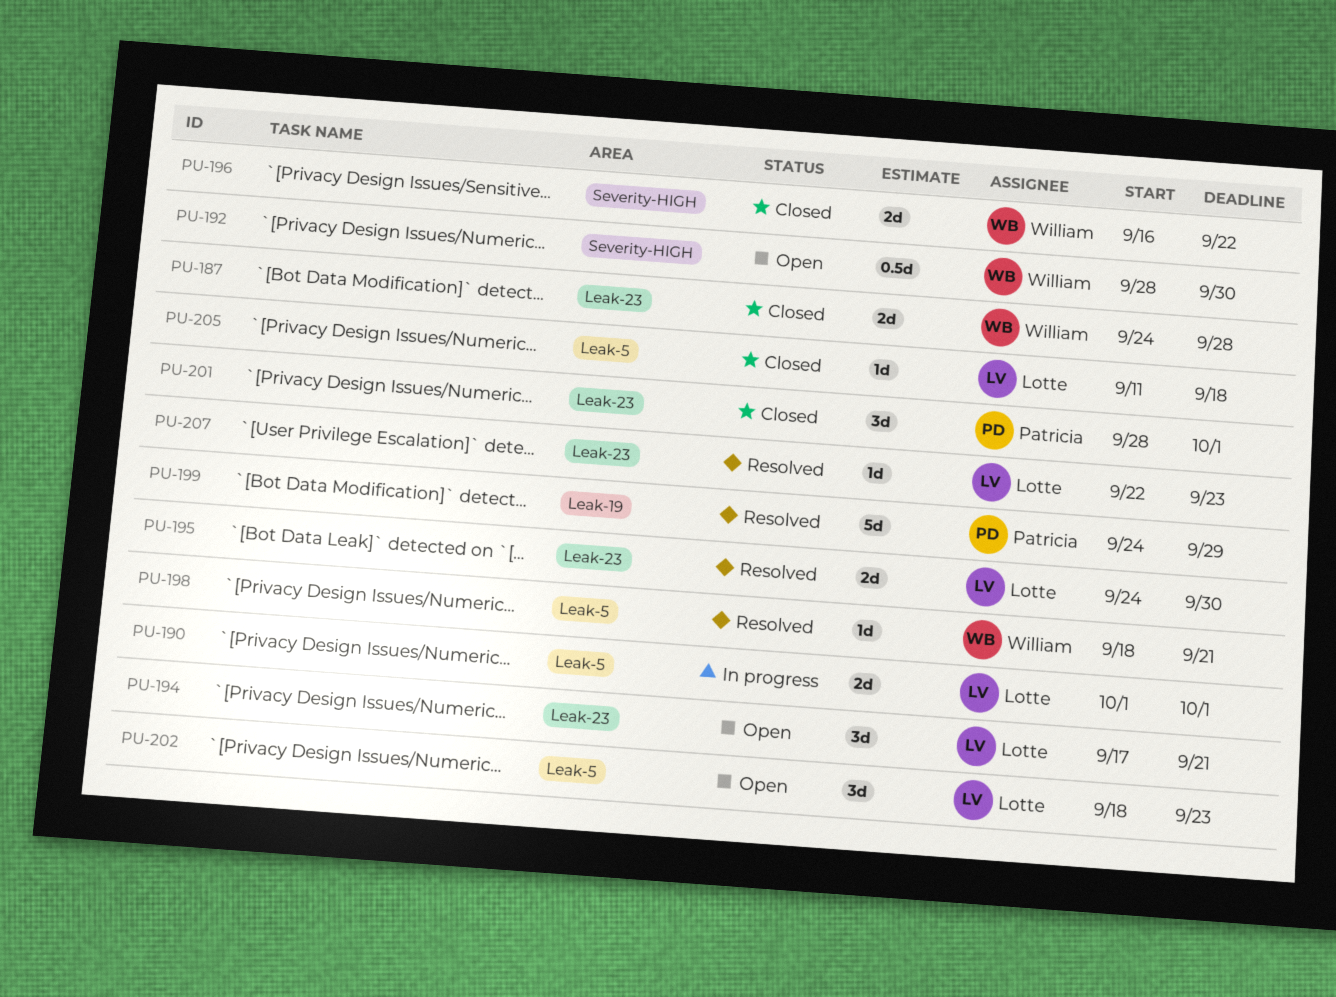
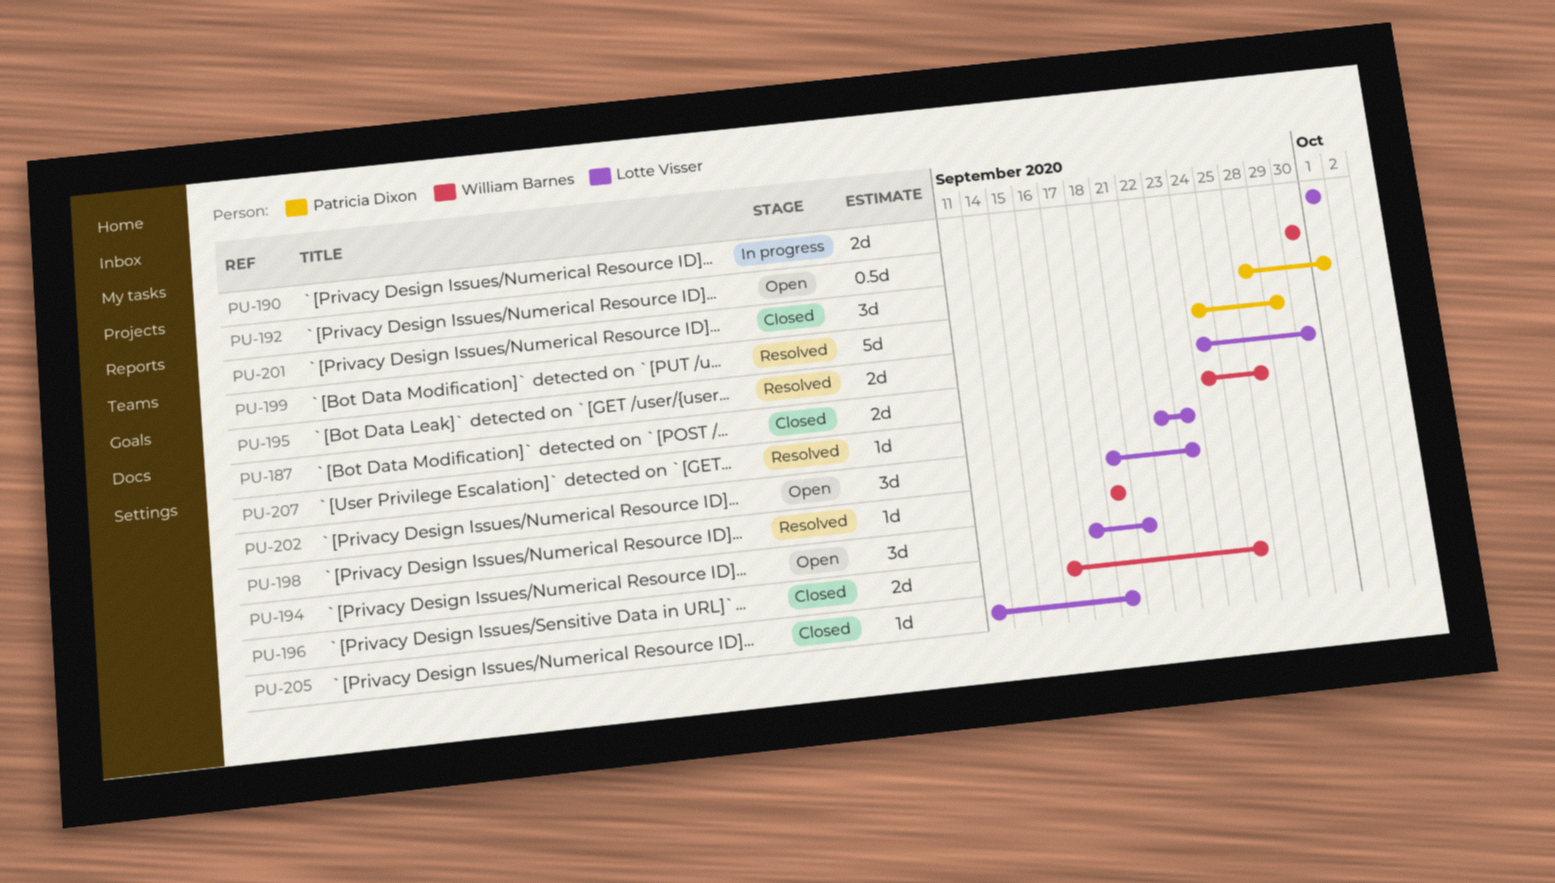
PU-192, start: Sep 28 -> Sep 30
PU-196, due: Sep 22 -> Sep 25
PU-198, due: Sep 21 -> Sep 18

